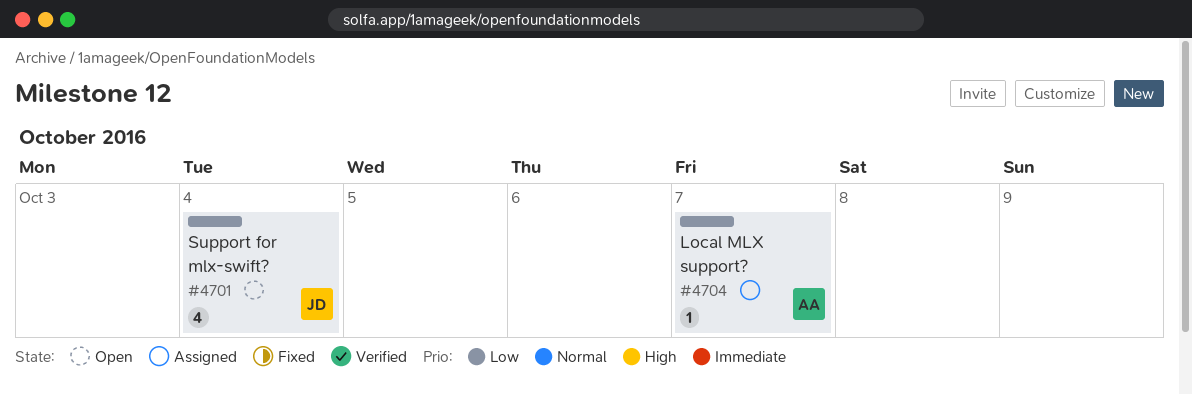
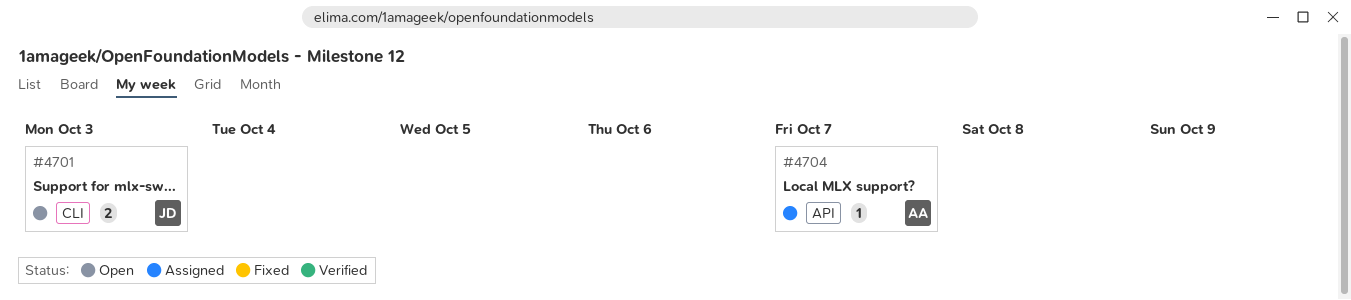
#4701, estimate: 4 -> 2
#4701, due: Oct 4 -> Oct 3

